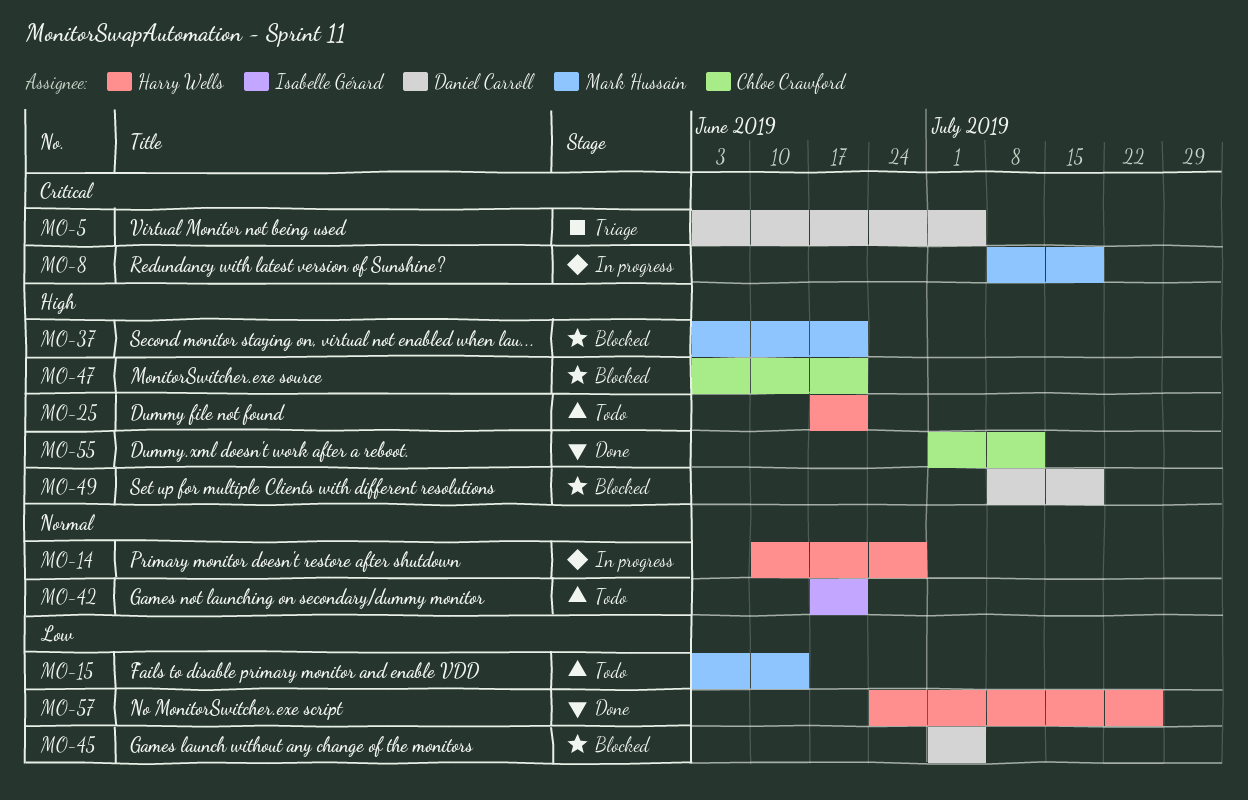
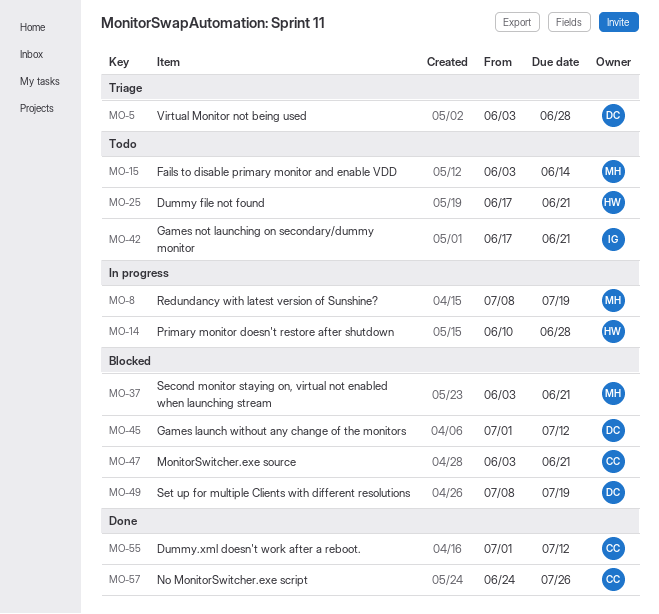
MO-5, due: Jul 5 -> Jun 28
MO-45, due: Jul 5 -> Jul 12
MO-57, owner: Harry Wells -> Chloe Crawford

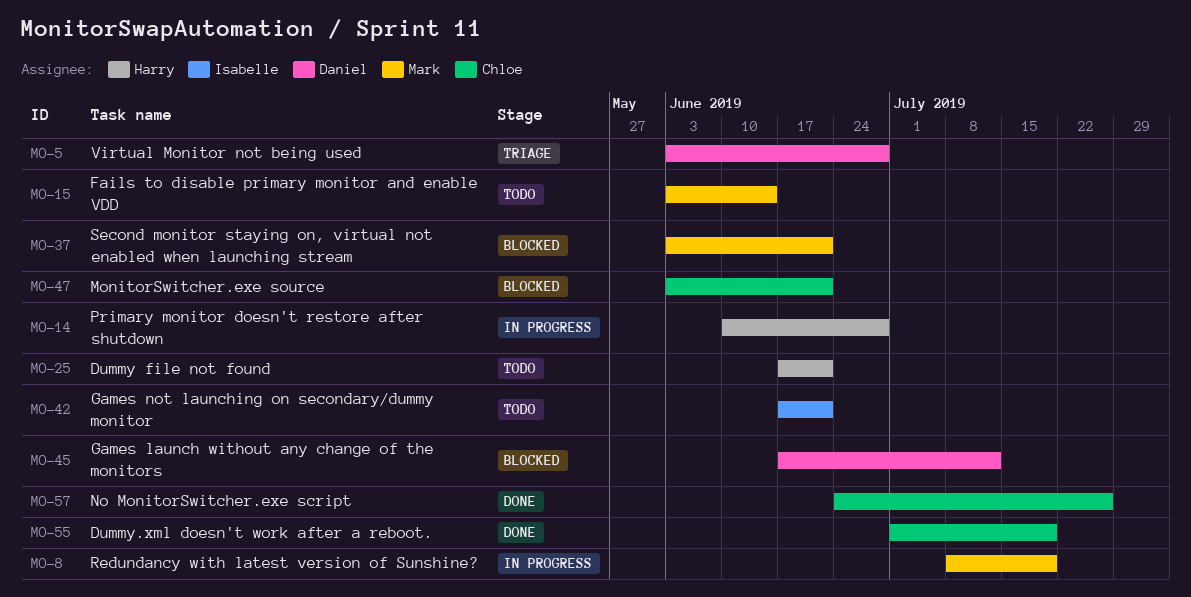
MO-45, start: Jul 1 -> Jun 17
MO-49: present -> none
MO-55, due: Jul 12 -> Jul 19

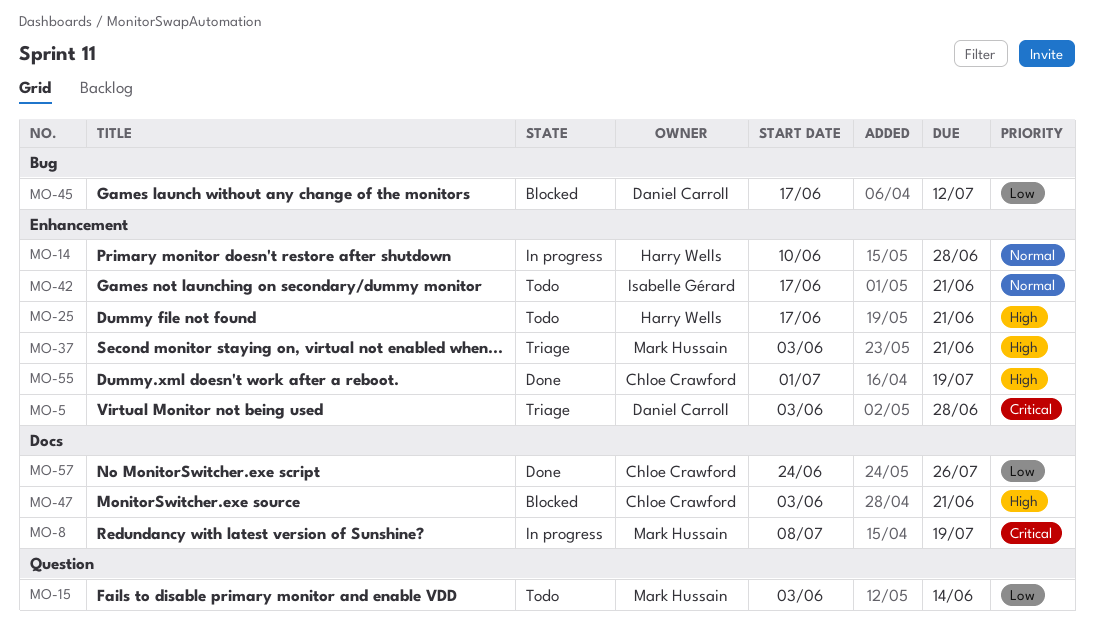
MO-37, status: Blocked -> Triage

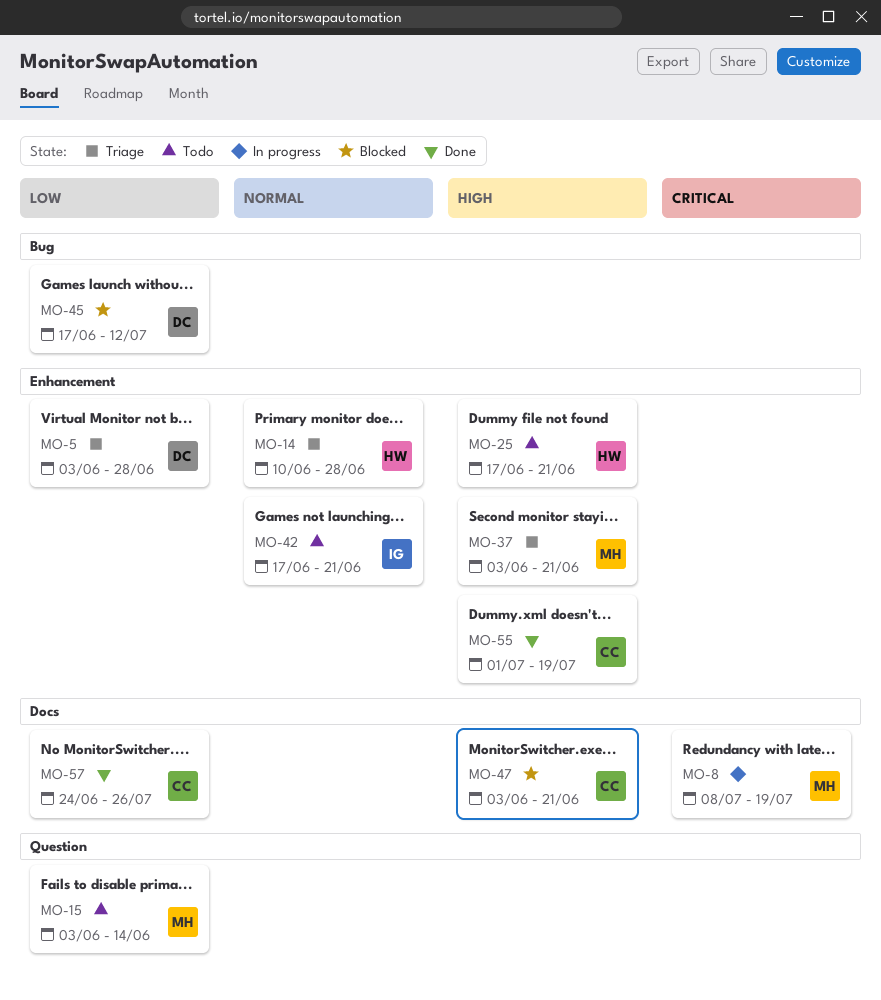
MO-5, priority: Critical -> Low
MO-14, status: In progress -> Triage

